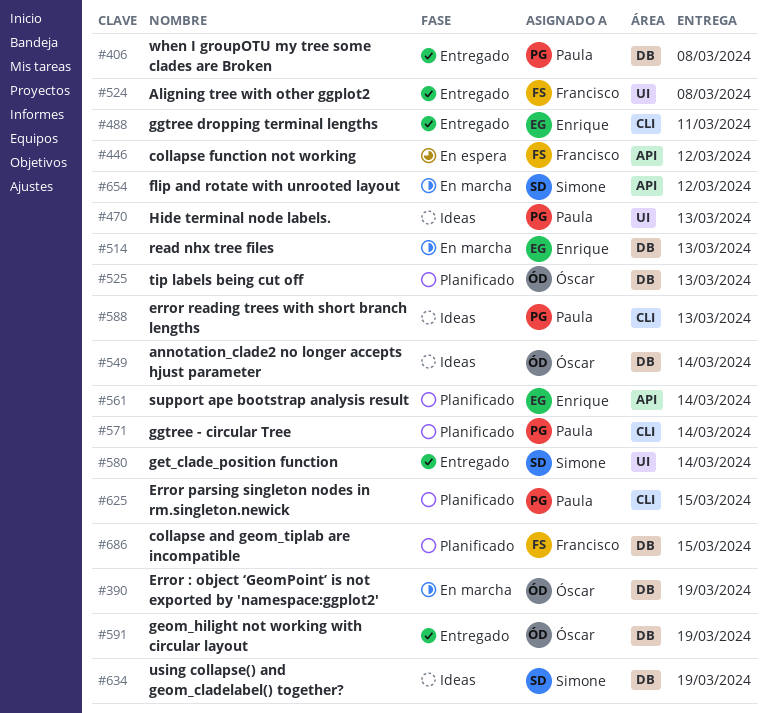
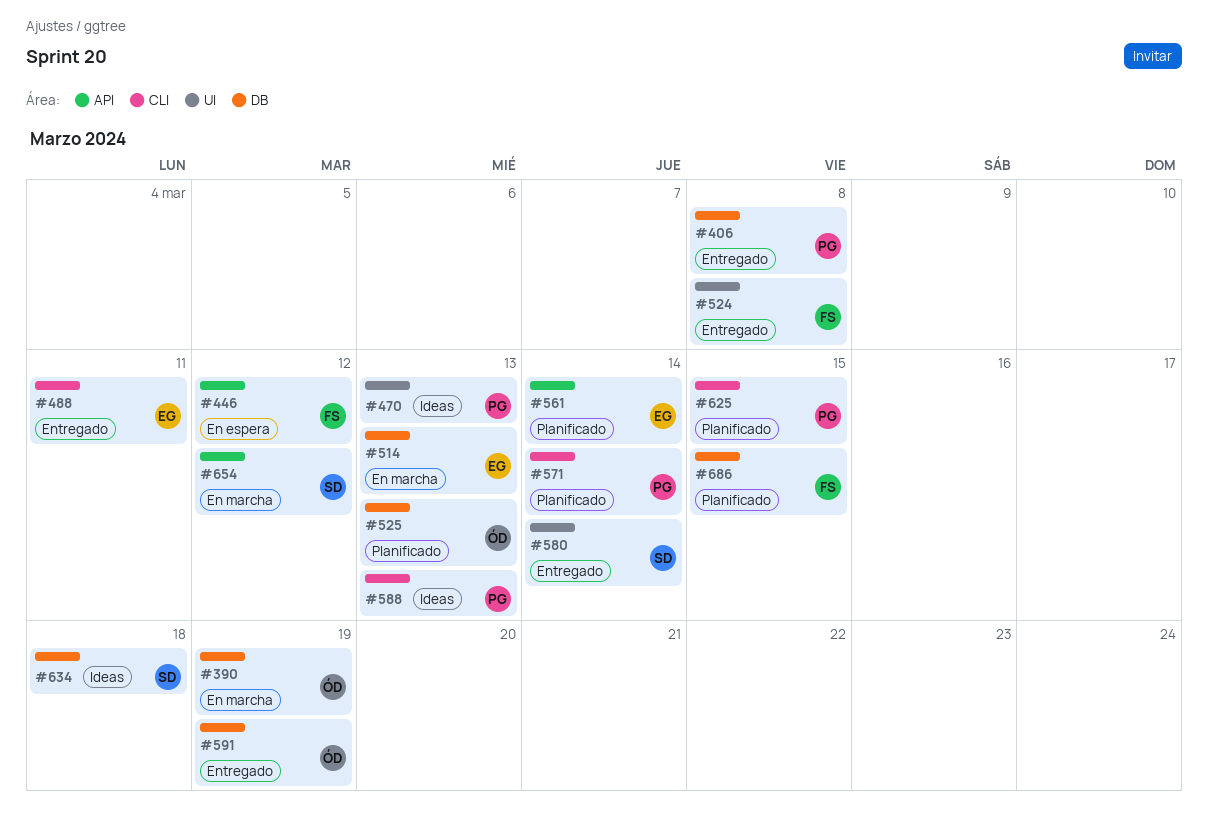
#549: present -> none
#634, due: Mar 19 -> Mar 18

